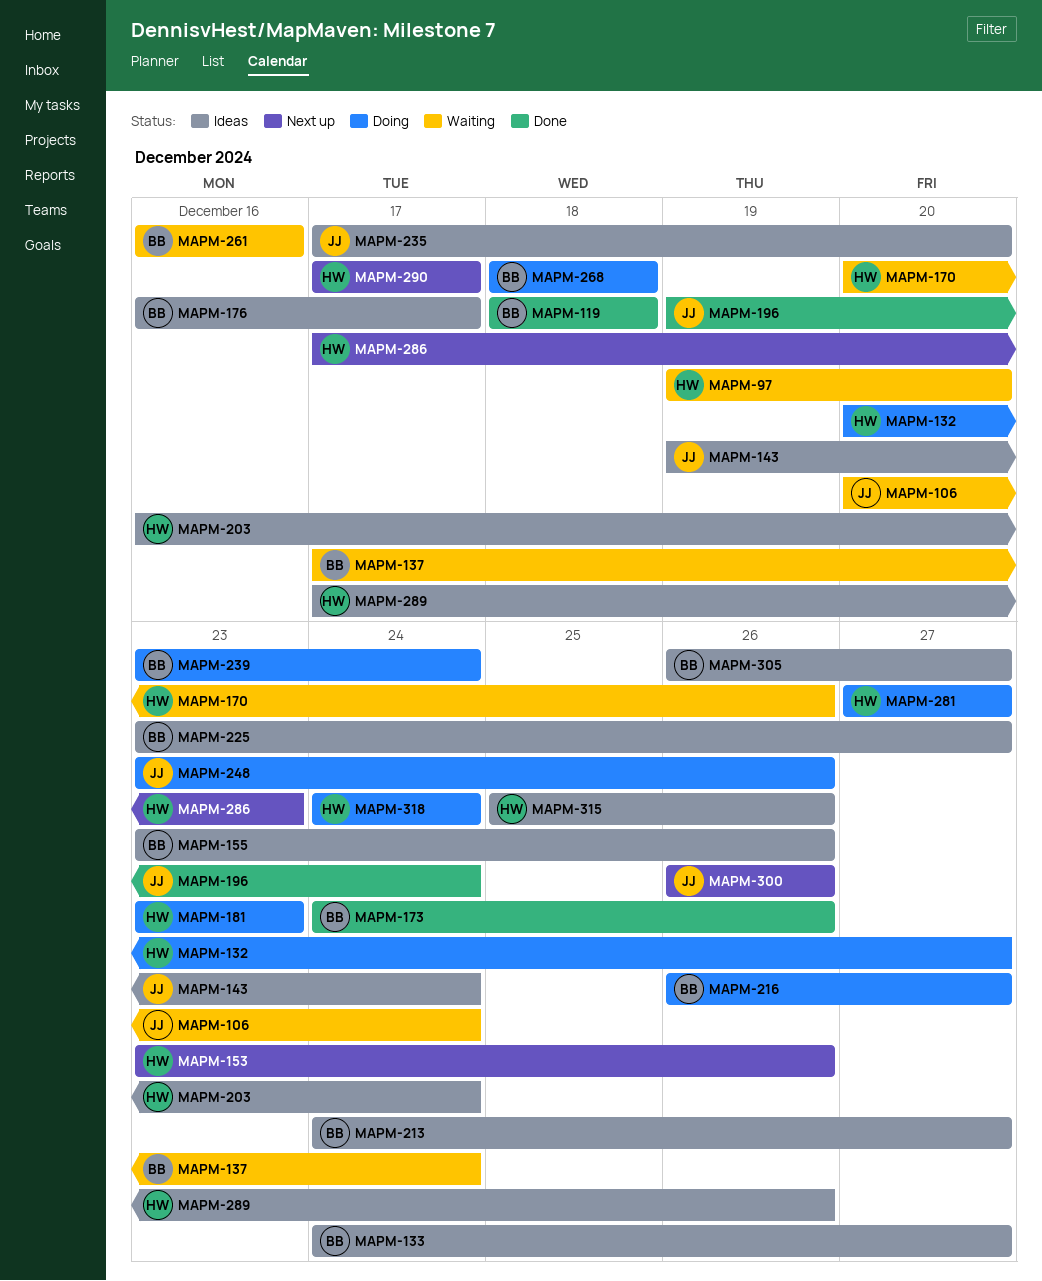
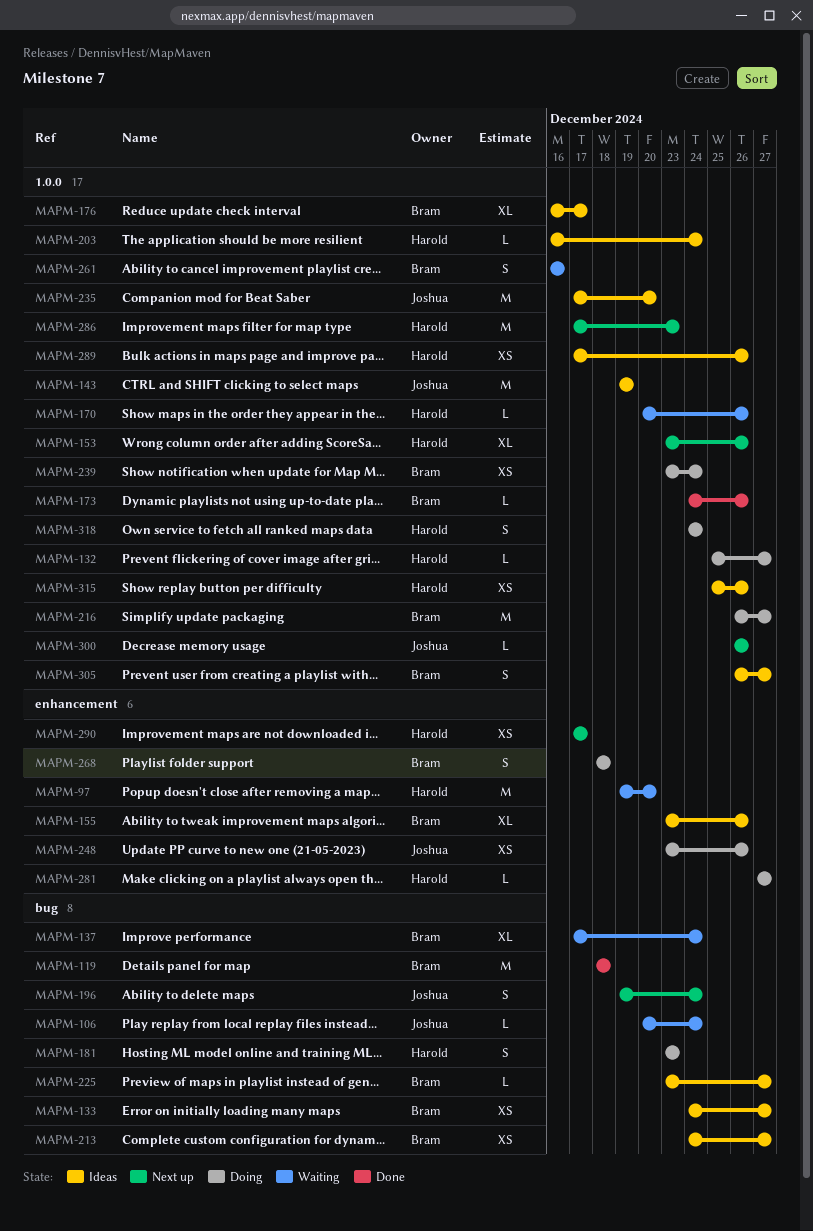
MAPM-132, start: Dec 20 -> Dec 25
MAPM-143, due: Dec 24 -> Dec 19
MAPM-196, status: Done -> Next up

